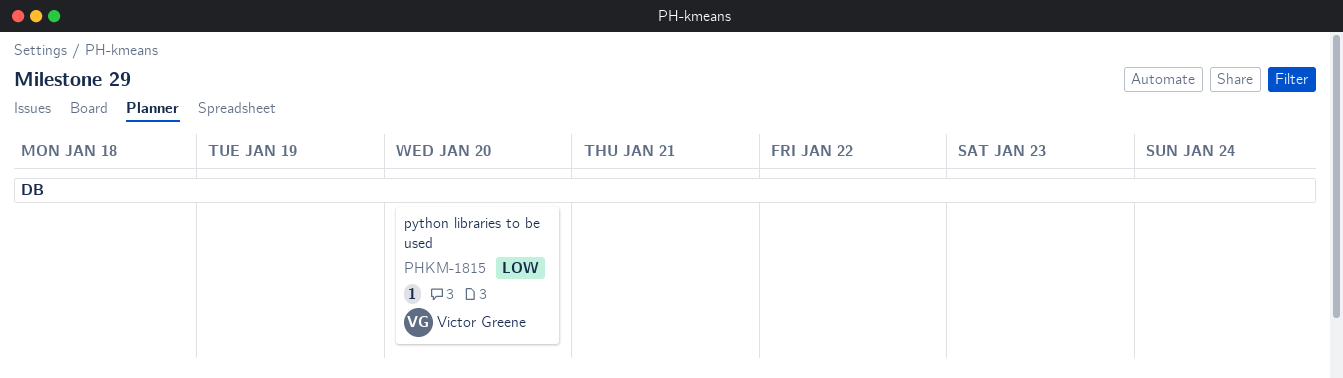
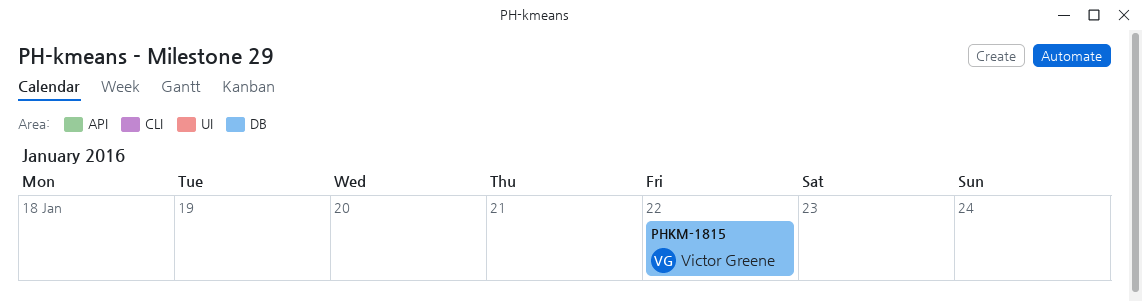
PHKM-1815, due: Jan 20 -> Jan 22

